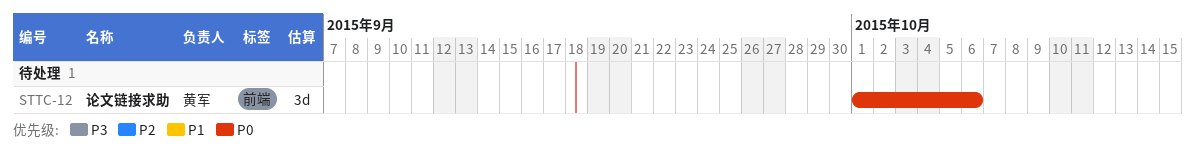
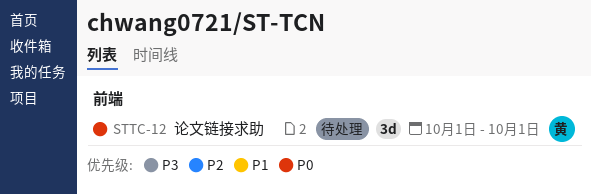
STTC-12, due: Oct 6 -> Oct 1

